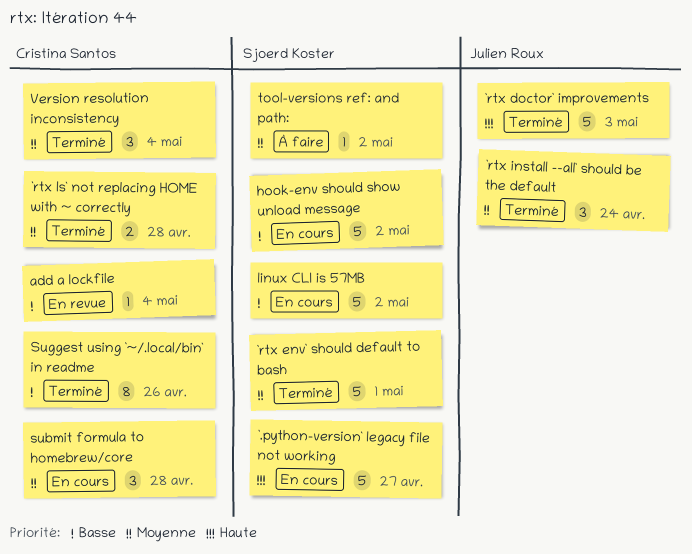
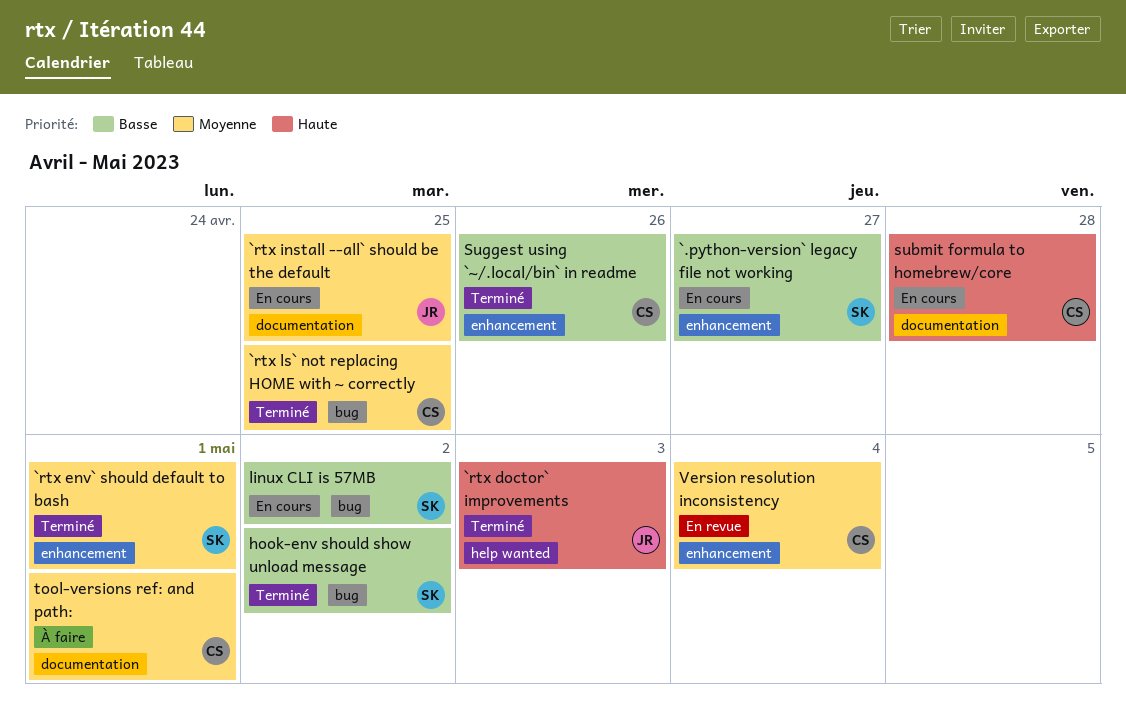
`.python-version` legacy file not working, priority: Haute -> Basse
`rtx install --all` should be the default, status: Terminé -> En cours
`rtx install --all` should be the default, due: Apr 24 -> Apr 25
`rtx ls` not replacing HOME with ~ correctly, due: Apr 28 -> Apr 25
add a lockfile: present -> none
hook-env should show unload message, status: En cours -> Terminé
submit formula to homebrew/core, priority: Moyenne -> Haute
tool-versions ref: and path:, owner: Sjoerd Koster -> Cristina Santos
tool-versions ref: and path:, due: May 2 -> May 1
Version resolution inconsistency, status: Terminé -> En revue

